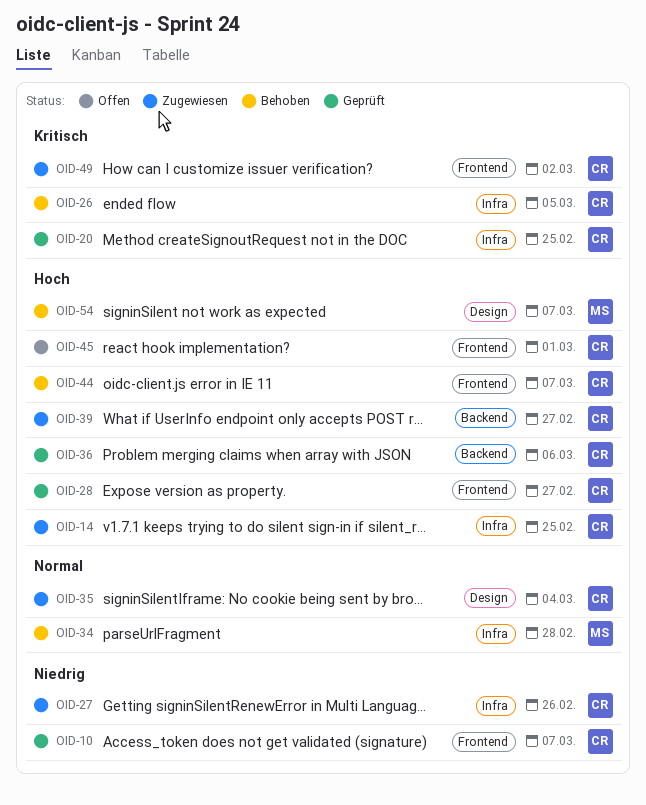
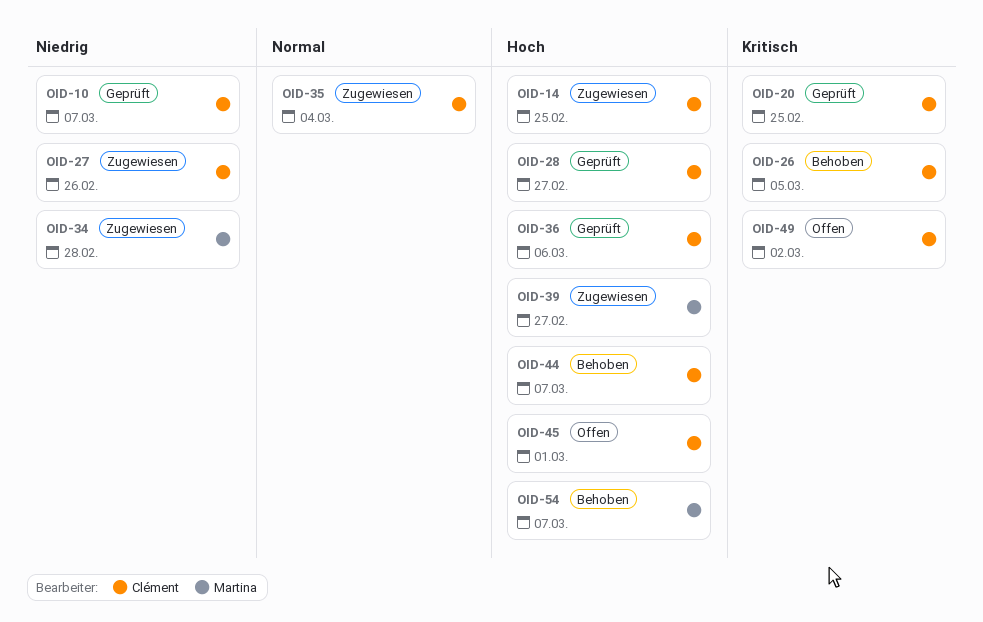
OID-34, status: Behoben -> Zugewiesen
OID-34, priority: Normal -> Niedrig
OID-39, owner: Clément -> Martina
OID-49, status: Zugewiesen -> Offen

